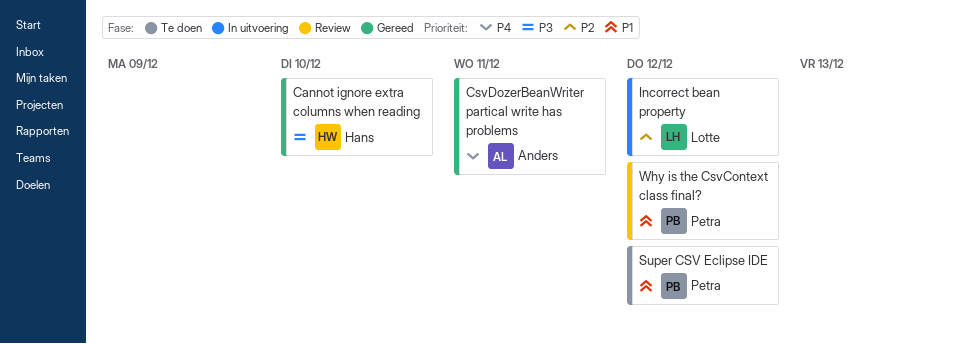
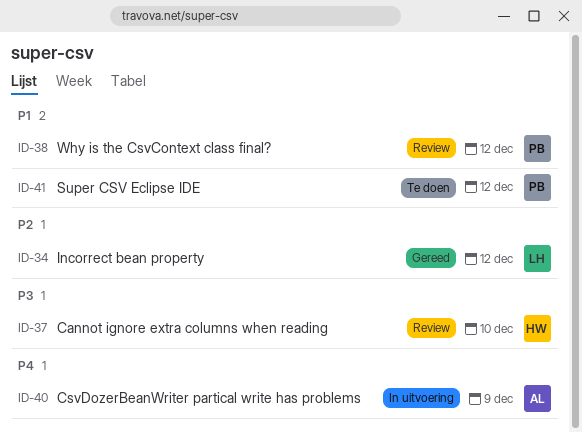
Cannot ignore extra columns when reading, status: Gereed -> Review
CsvDozerBeanWriter partical write has problems, status: Gereed -> In uitvoering
CsvDozerBeanWriter partical write has problems, due: Dec 11 -> Dec 9
Incorrect bean property, status: In uitvoering -> Gereed

